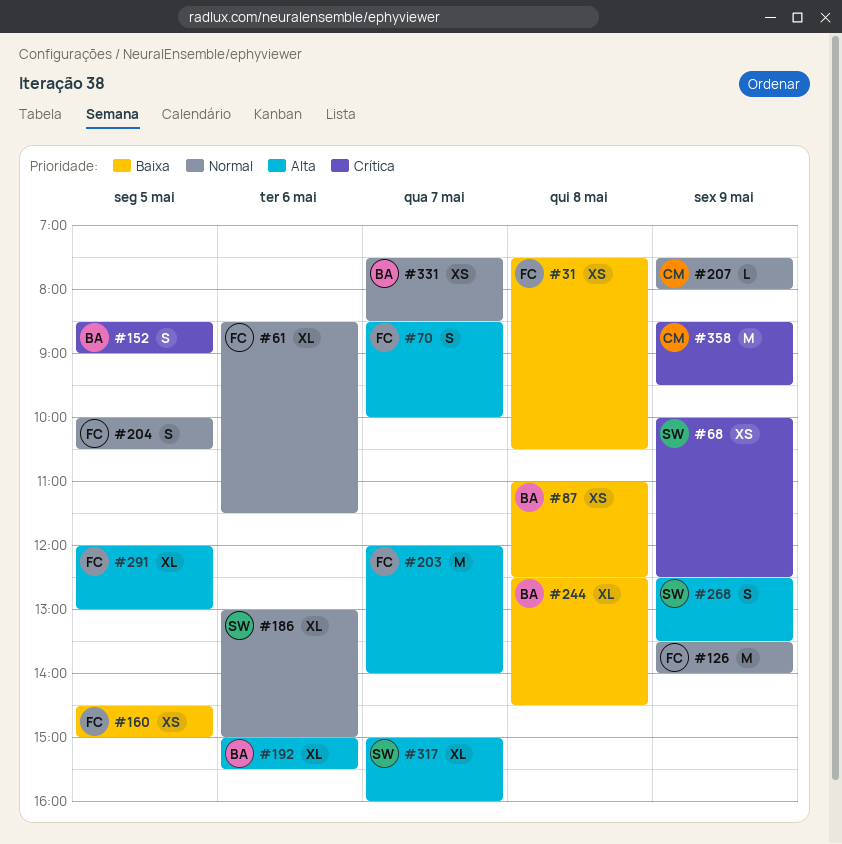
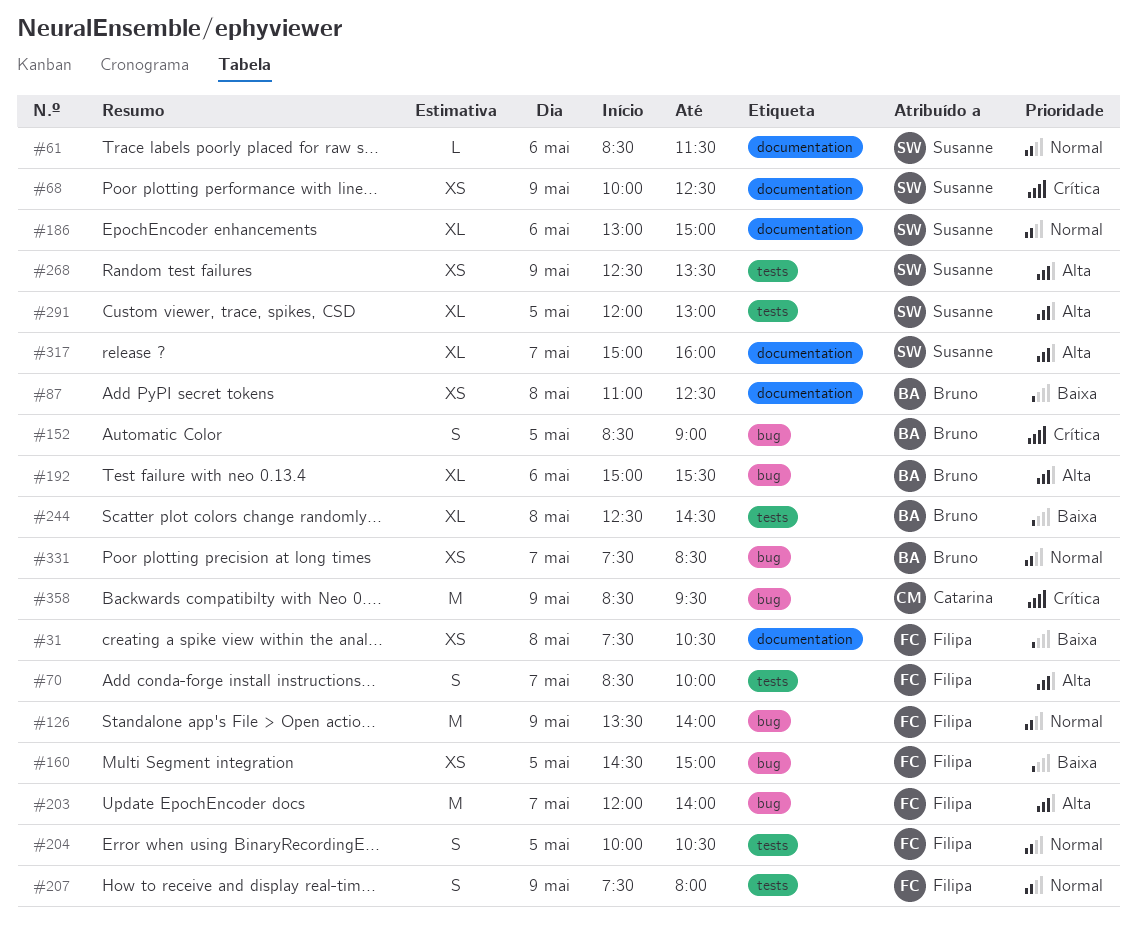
#61, owner: Filipa -> Susanne
#61, estimate: XL -> L
#207, owner: Catarina -> Filipa
#207, estimate: L -> S
#268, estimate: S -> XS
#291, owner: Filipa -> Susanne

